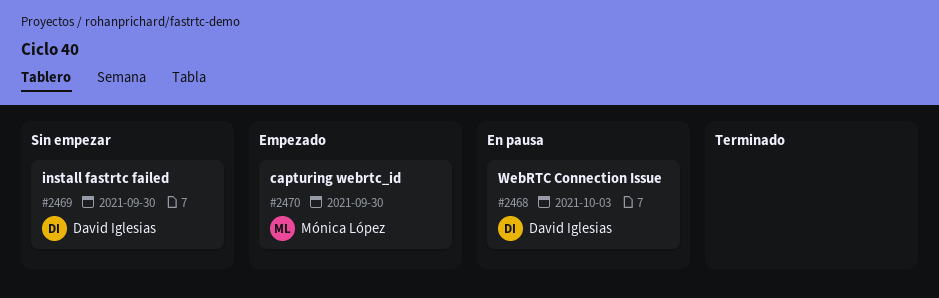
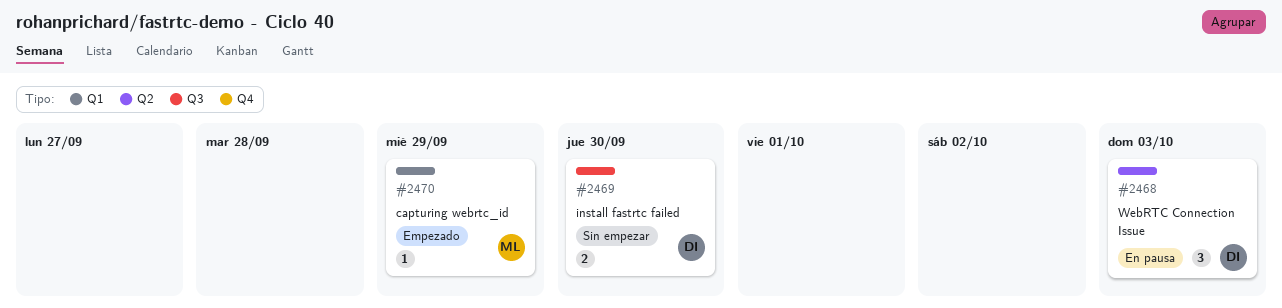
#2470, due: Sep 30 -> Sep 29

